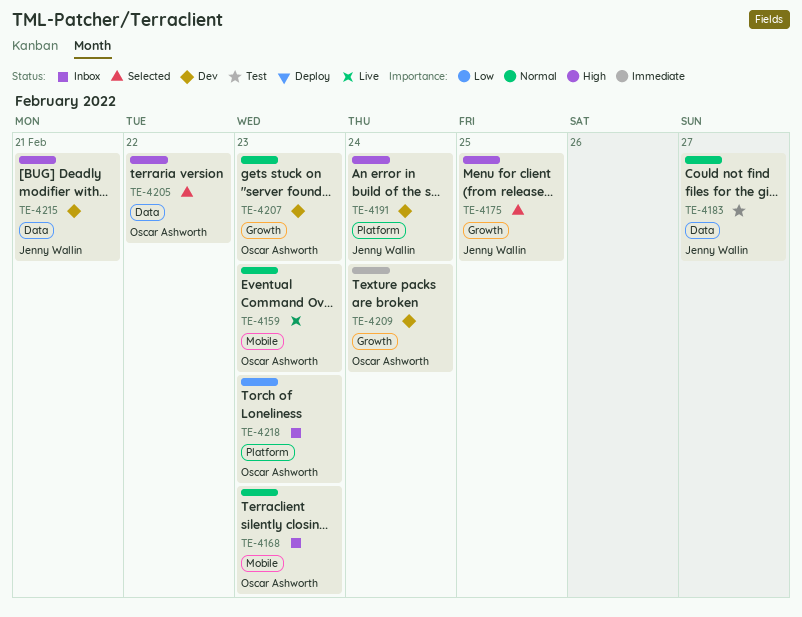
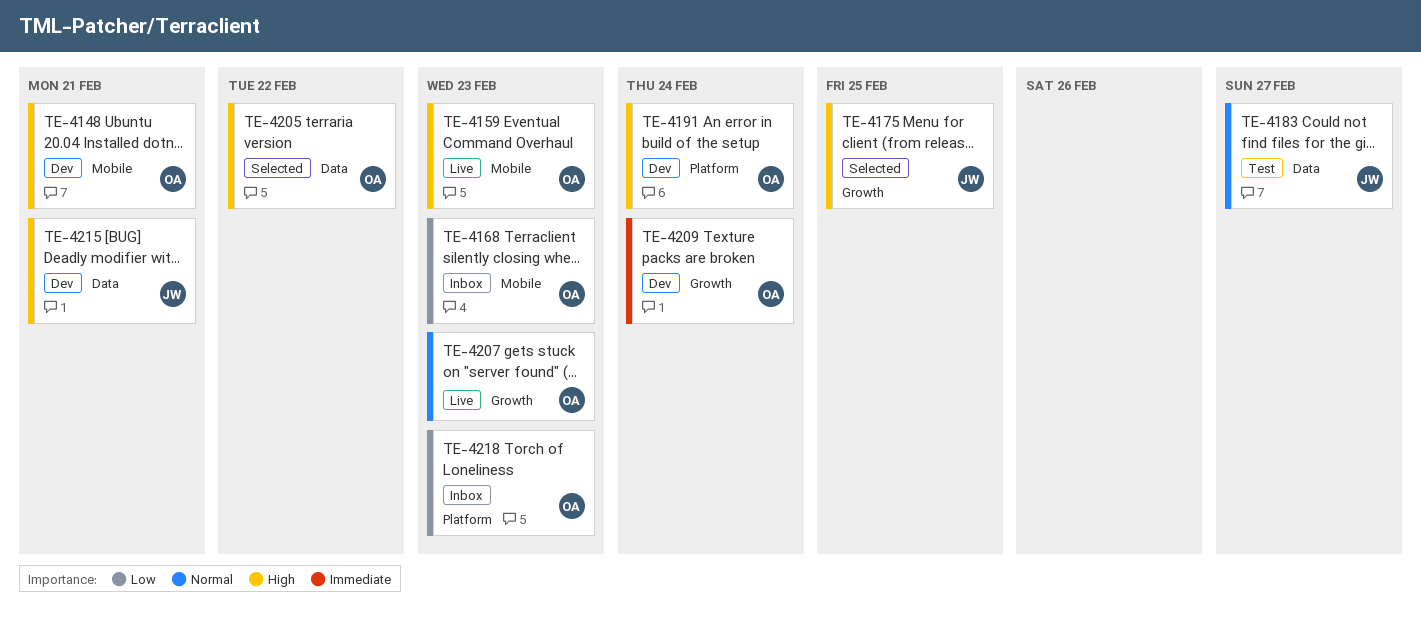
TE-4148: none -> present
TE-4159, priority: Normal -> High
TE-4168, priority: Normal -> Low
TE-4191, owner: Jenny Wallin -> Oscar Ashworth
TE-4207, status: Dev -> Live

